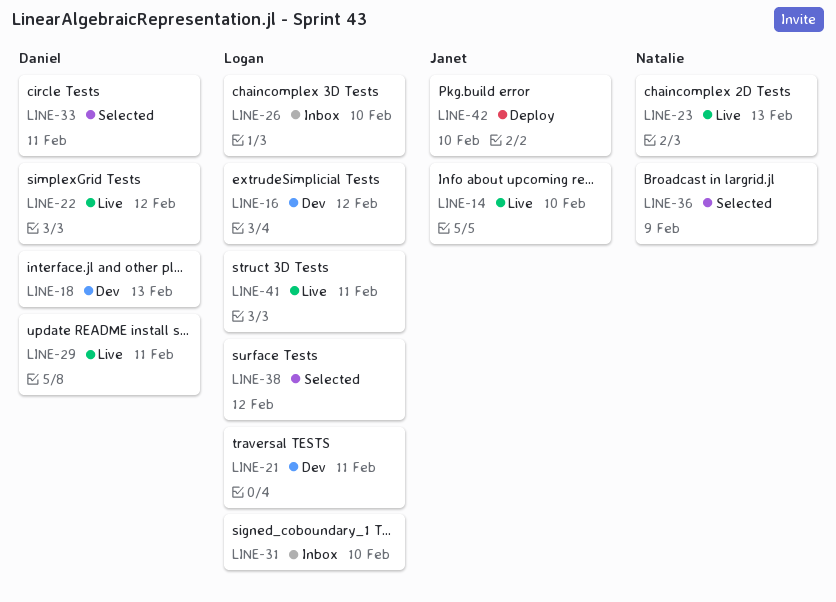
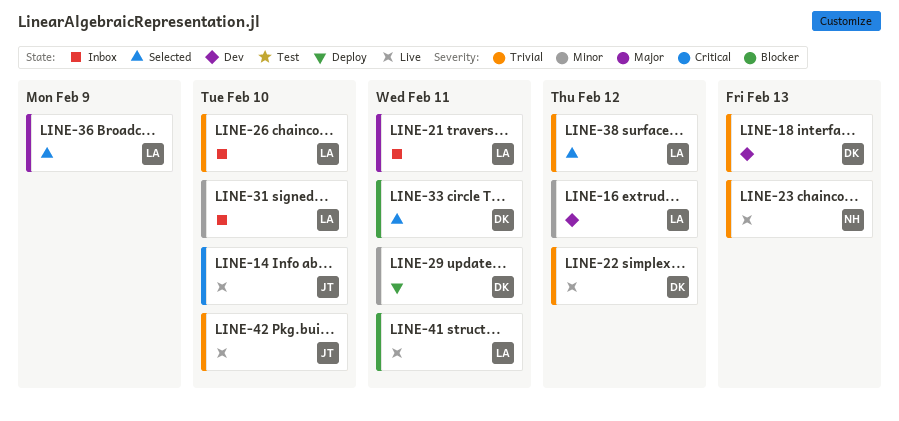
LINE-21, status: Dev -> Inbox
LINE-29, status: Live -> Deploy
LINE-36, owner: Natalie -> Logan
LINE-42, status: Deploy -> Live

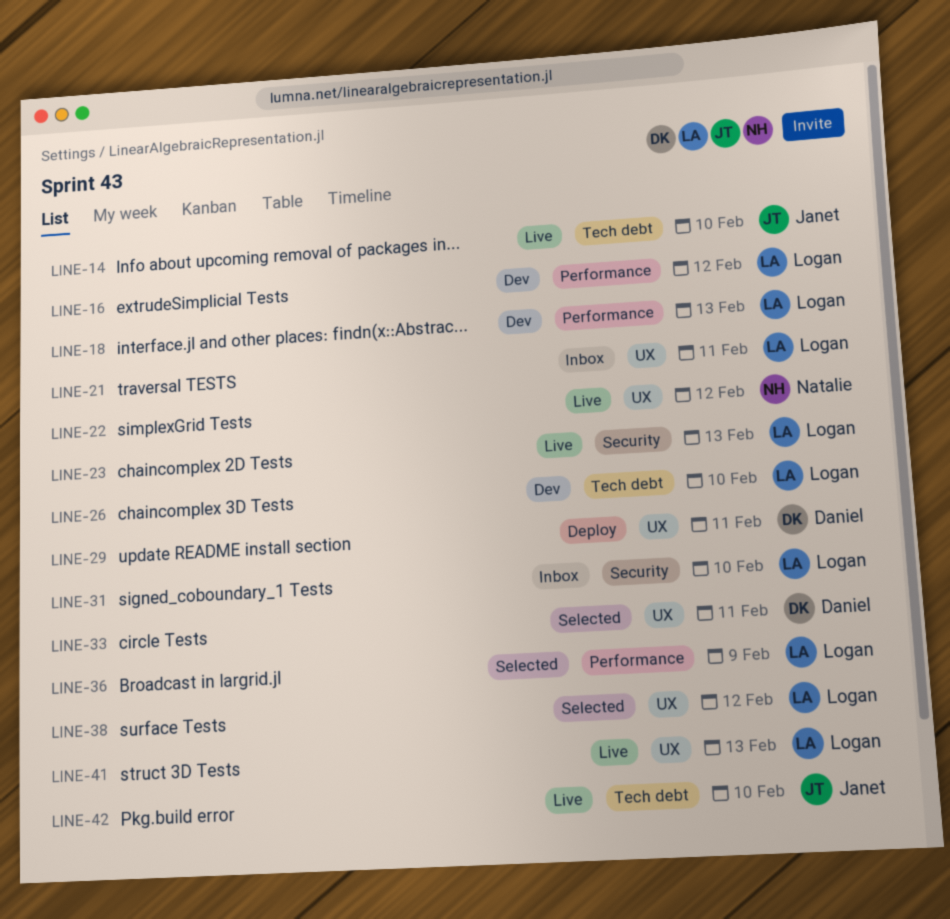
LINE-18, owner: Daniel -> Logan
LINE-22, owner: Daniel -> Natalie
LINE-23, owner: Natalie -> Logan
LINE-26, status: Inbox -> Dev
LINE-41, due: Feb 11 -> Feb 13

